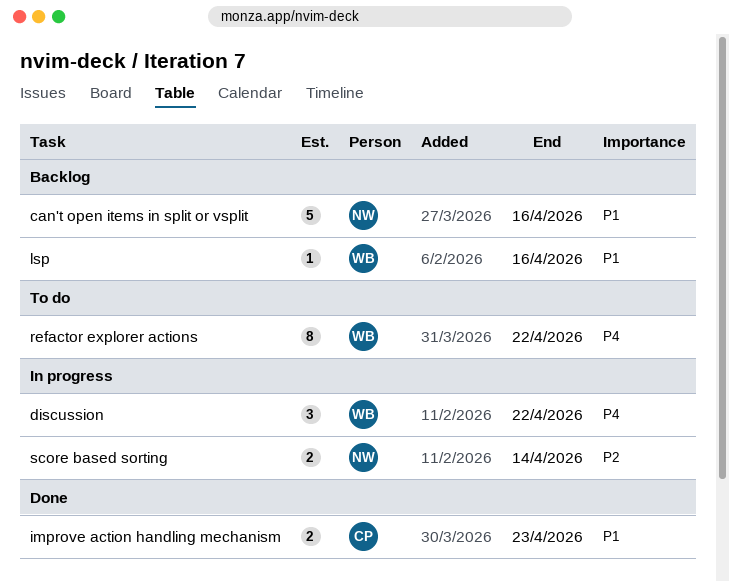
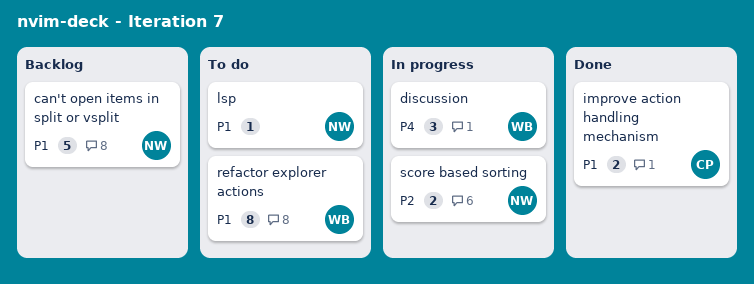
lsp, status: Backlog -> To do
lsp, owner: WB -> NW
refactor explorer actions, priority: P4 -> P1

